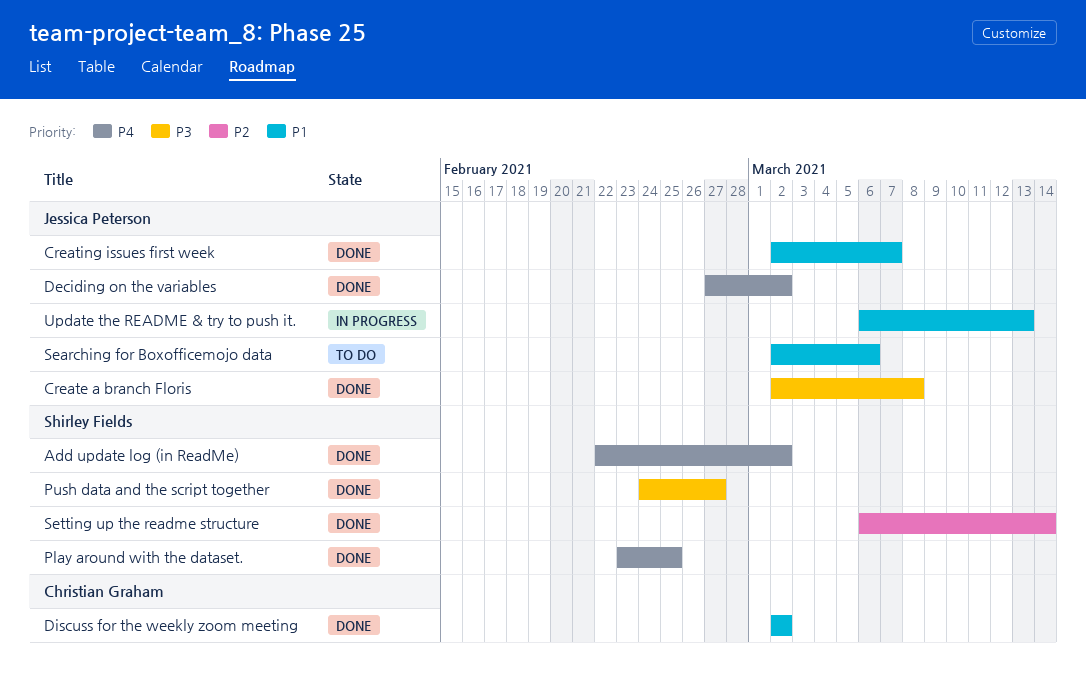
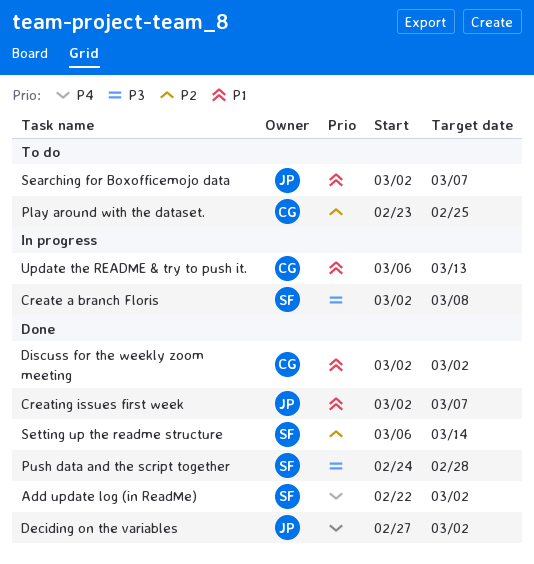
Create a branch Floris, status: Done -> In progress
Create a branch Floris, owner: Jessica Peterson -> Shirley Fields
Play around with the dataset., status: Done -> To do
Play around with the dataset., owner: Shirley Fields -> Christian Graham
Play around with the dataset., priority: P4 -> P2
Push data and the script together, due: Feb 27 -> Feb 28
Searching for Boxofficemojo data, due: Mar 6 -> Mar 7
Update the README & try to push it., owner: Jessica Peterson -> Christian Graham

